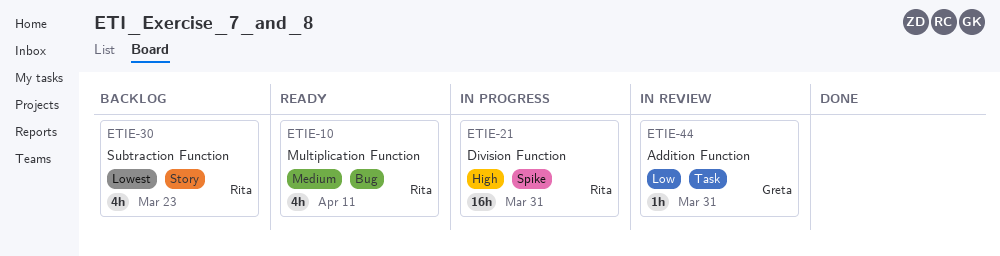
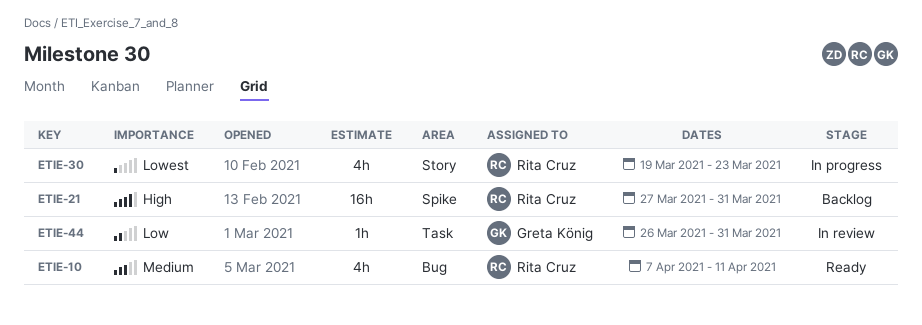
ETIE-21, status: In progress -> Backlog
ETIE-30, status: Backlog -> In progress

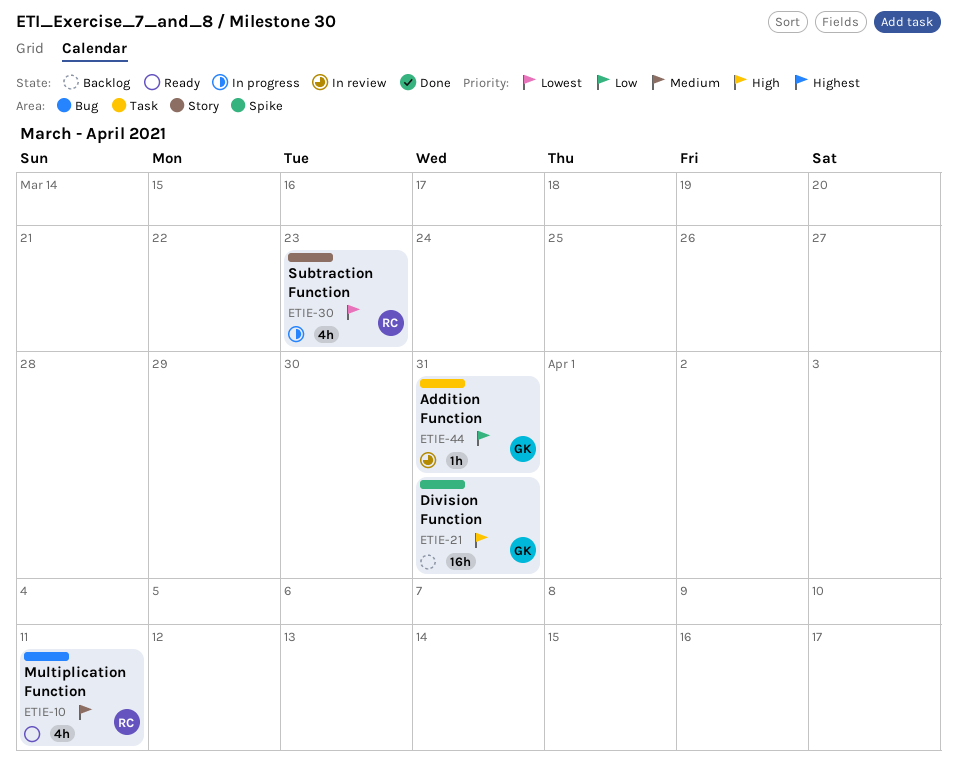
ETIE-21, owner: Rita Cruz -> Greta König

